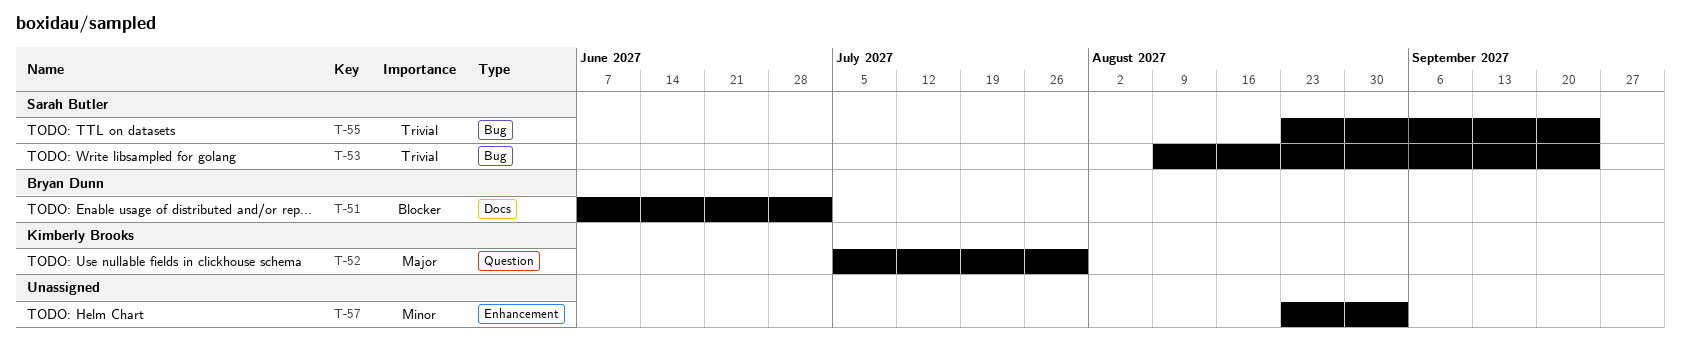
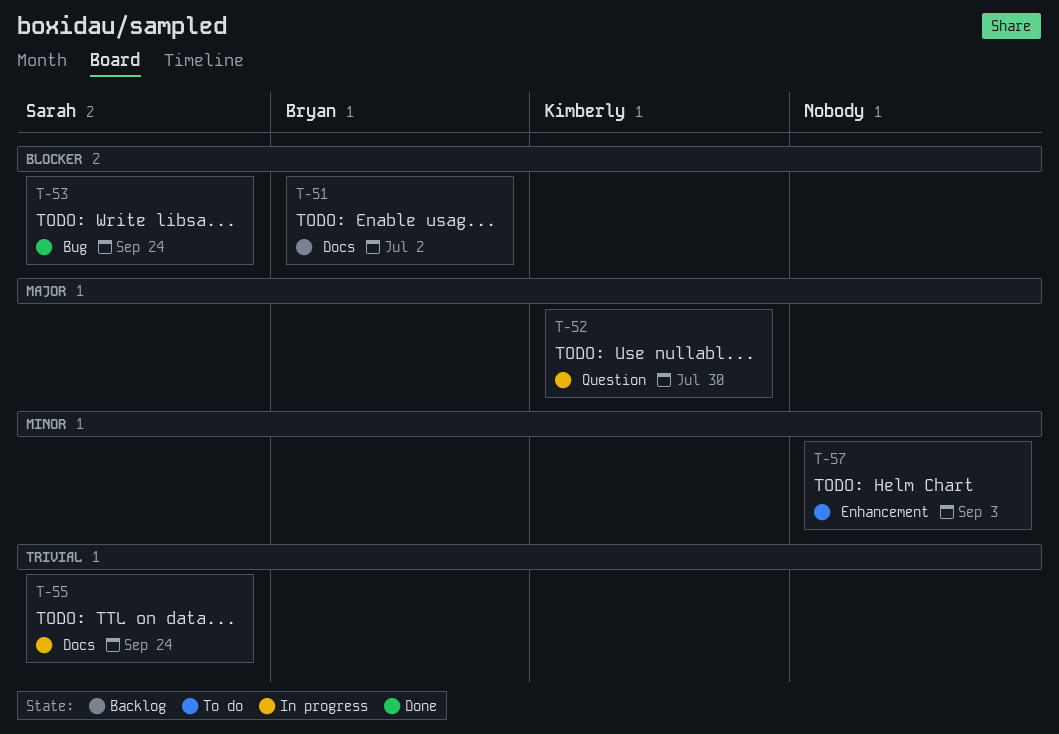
T-53, priority: Trivial -> Blocker
T-55, label: Bug -> Docs

